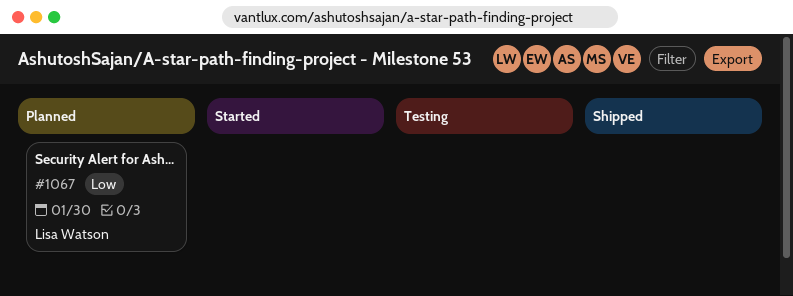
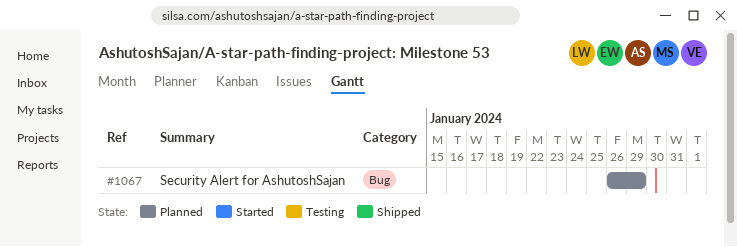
#1067, due: Jan 30 -> Jan 29

